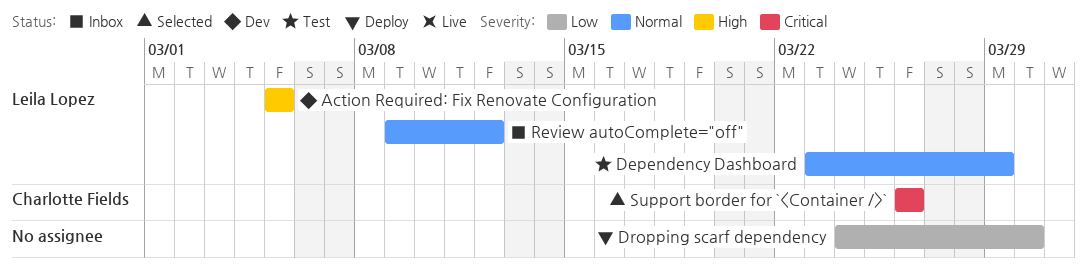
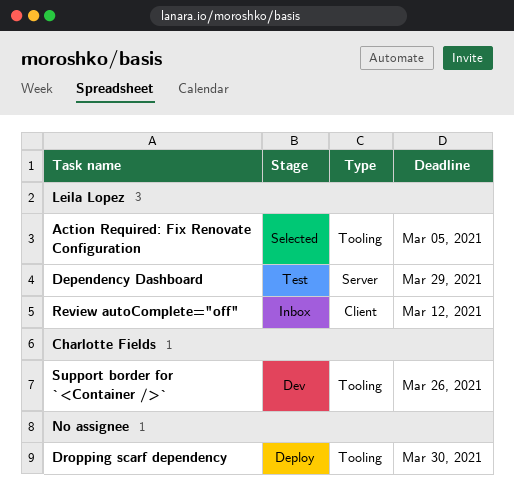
Action Required: Fix Renovate Configuration, status: Dev -> Selected
Support border for `<Container />`, status: Selected -> Dev

